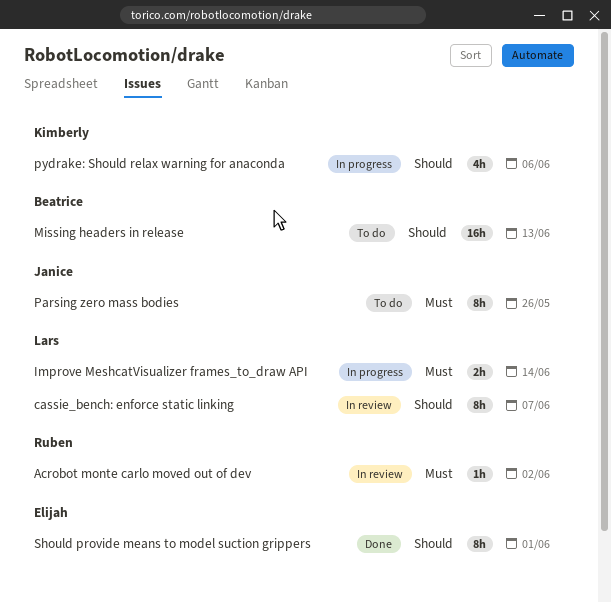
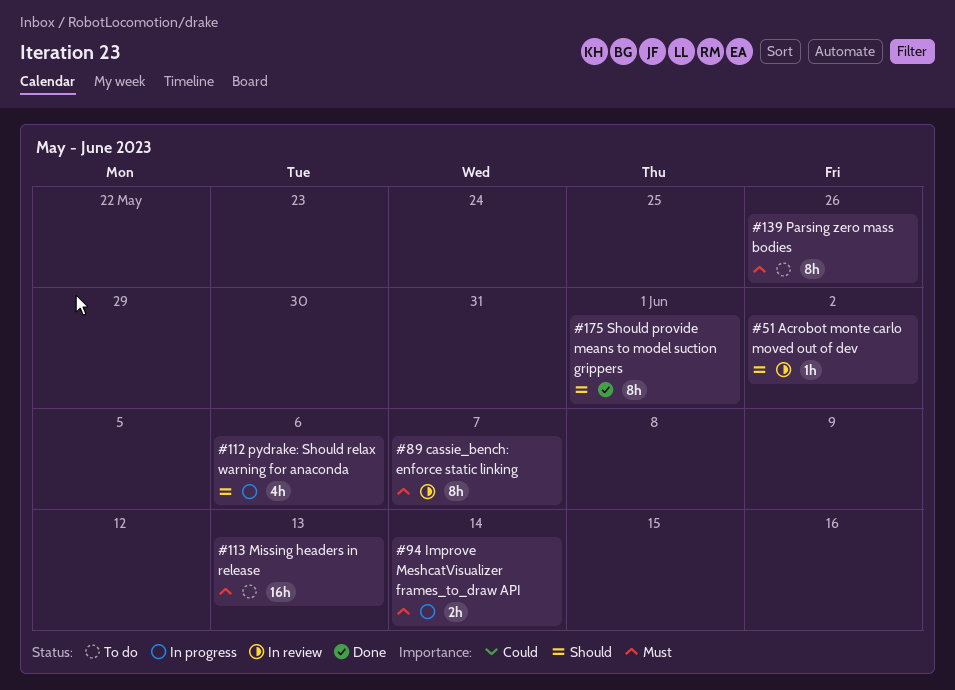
Acrobot monte carlo moved out of dev, priority: Must -> Should
cassie_bench: enforce static linking, priority: Should -> Must
Missing headers in release, priority: Should -> Must

